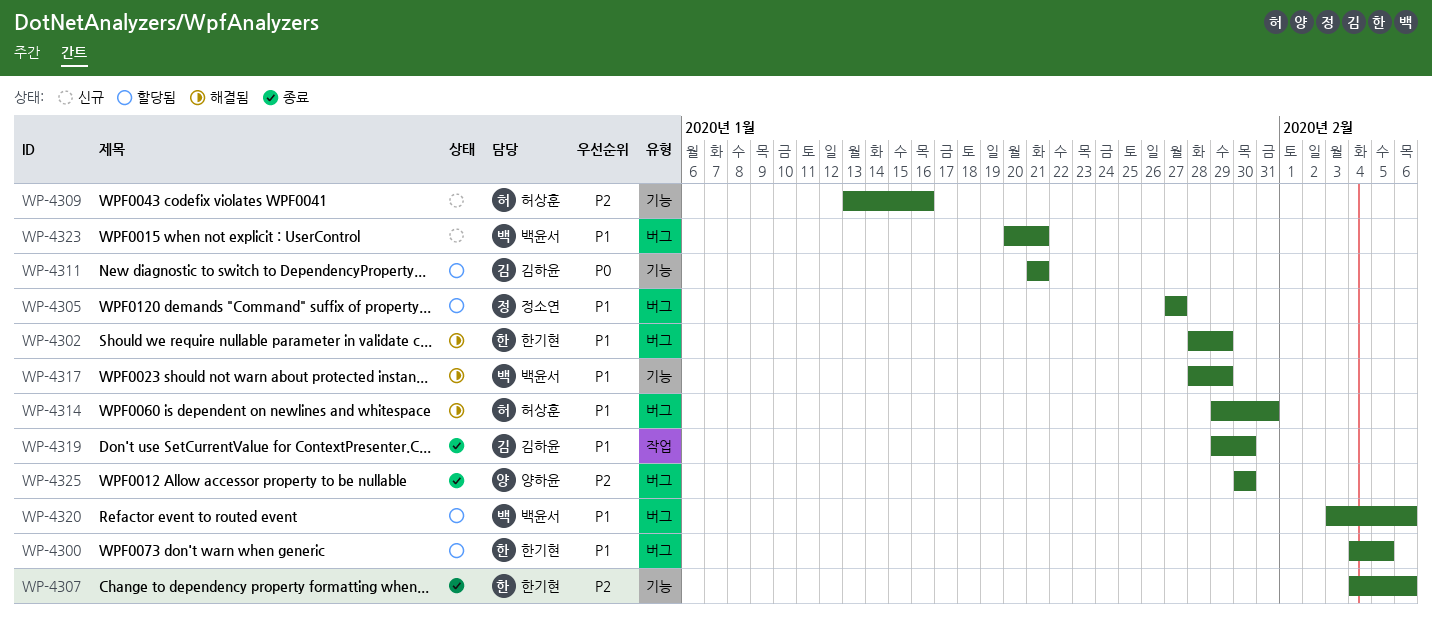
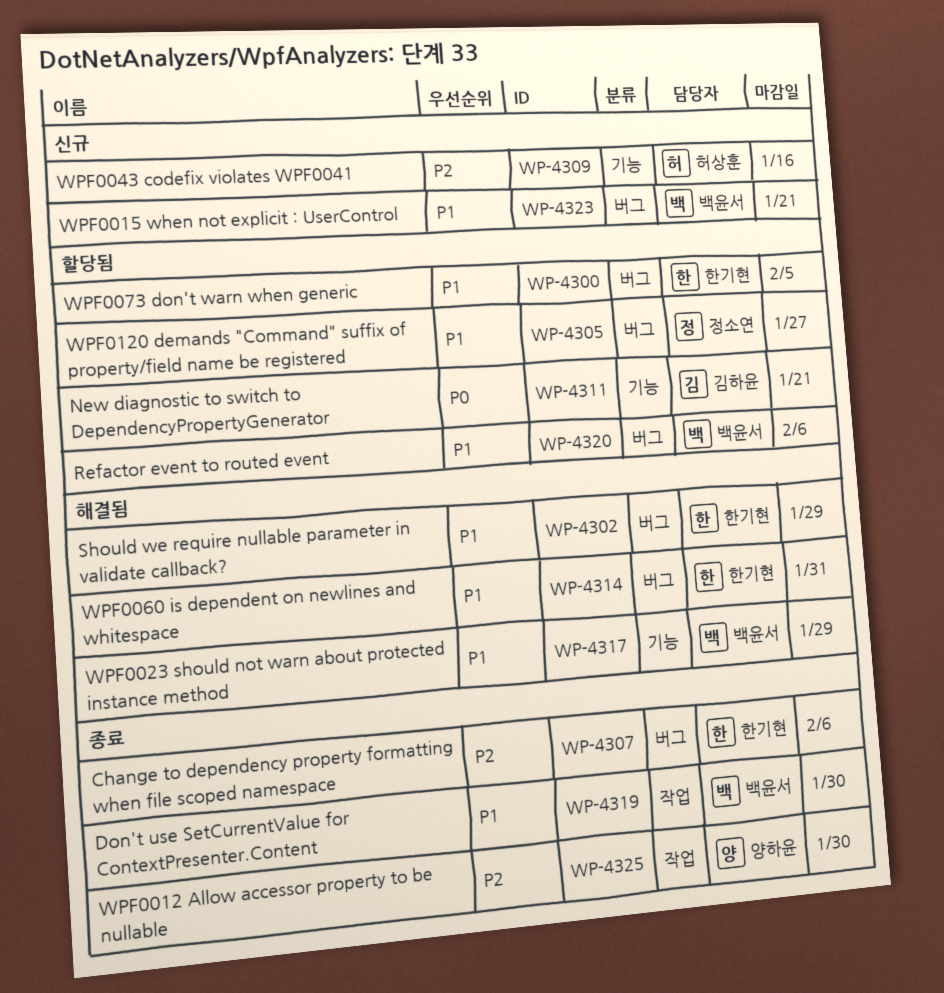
WP-4307, label: 기능 -> 버그
WP-4314, owner: 허상훈 -> 한기현
WP-4319, owner: 김하윤 -> 백윤서
WP-4325, label: 버그 -> 작업

